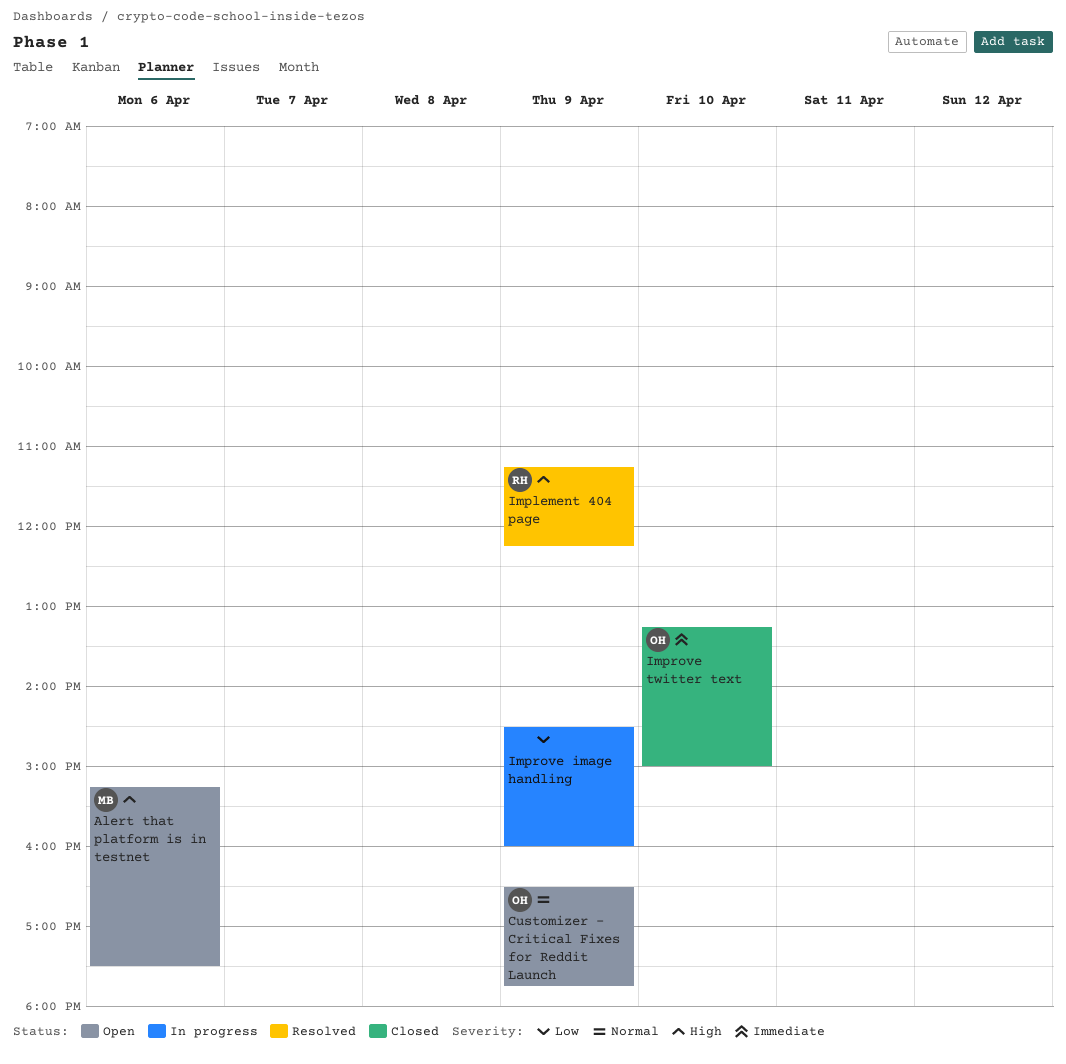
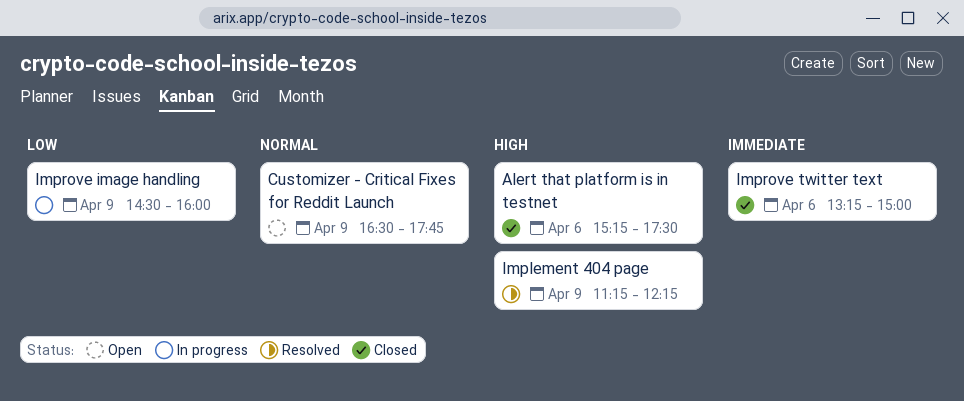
Alert that platform is in testnet, status: Open -> Closed
Improve twitter text, day: Apr 10 -> Apr 6

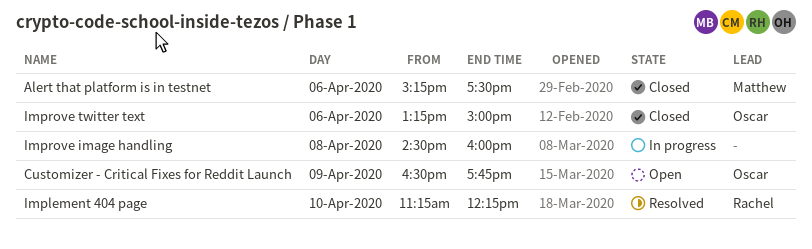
Implement 404 page, day: Apr 9 -> Apr 10
Improve image handling, day: Apr 9 -> Apr 8

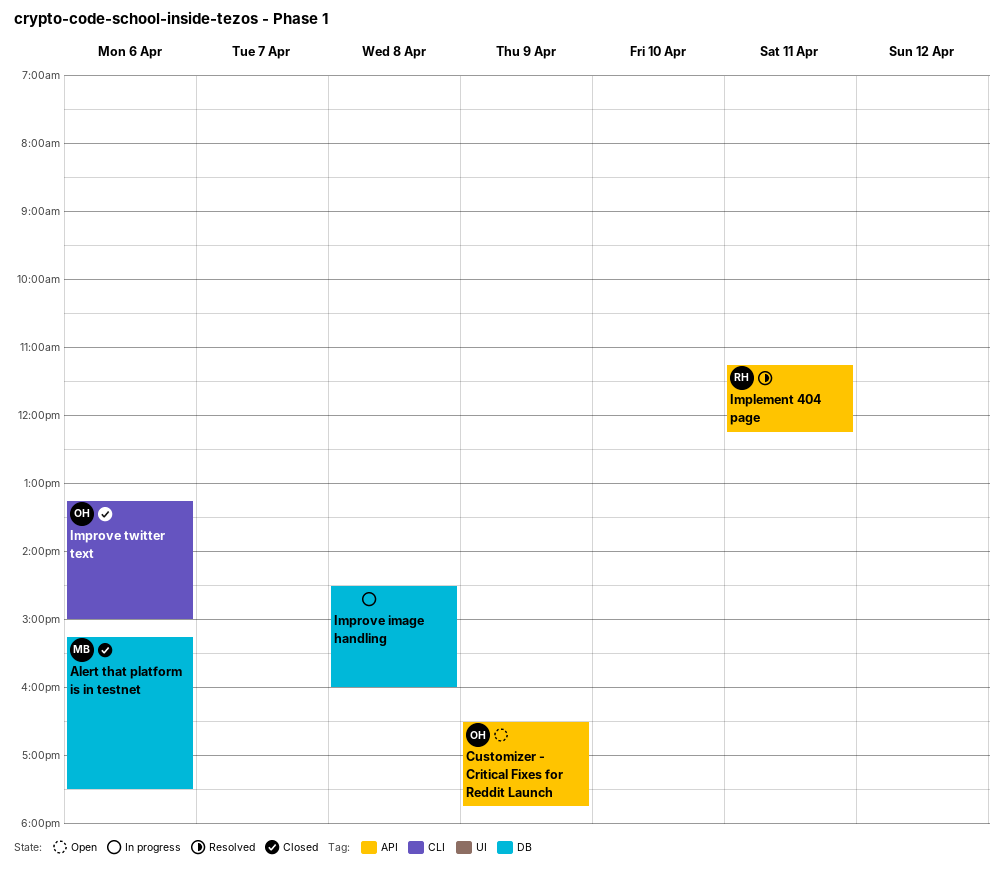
Implement 404 page, day: Apr 10 -> Apr 11

